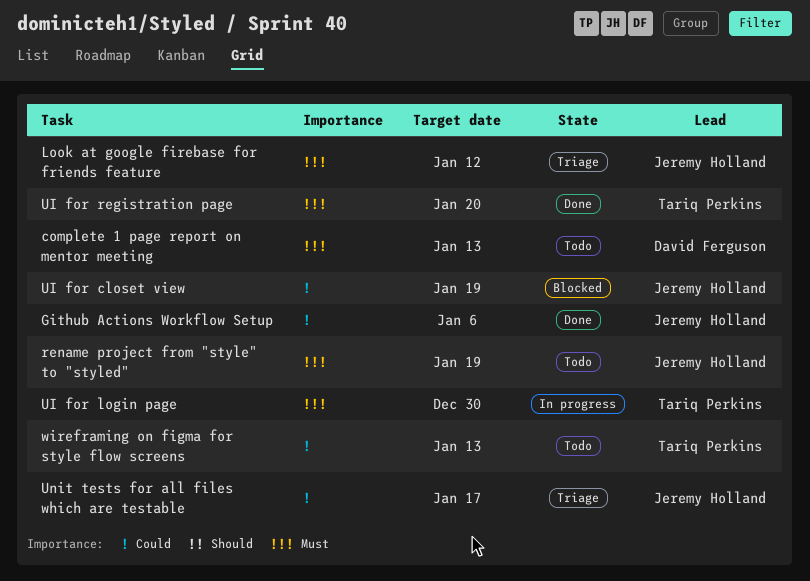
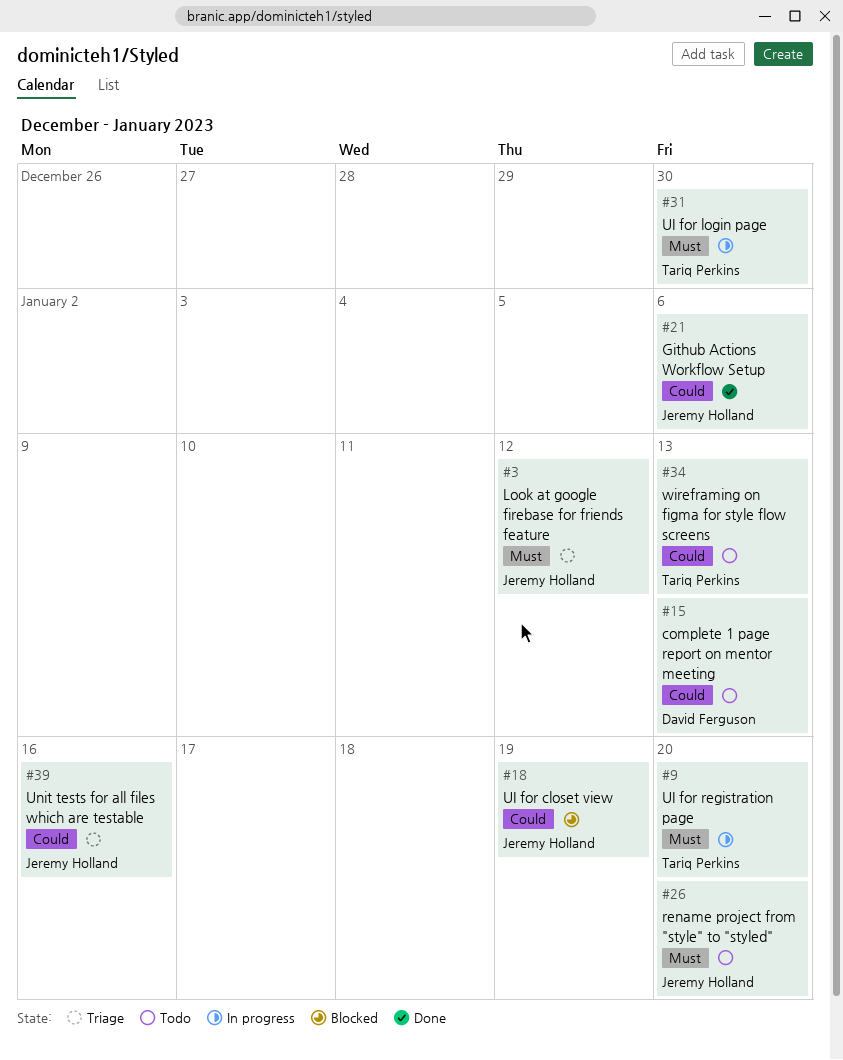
complete 1 page report on mentor meeting, priority: Must -> Could
rename project from "style" to "styled", due: Jan 19 -> Jan 20
UI for registration page, status: Done -> In progress
Unit tests for all files which are testable, due: Jan 17 -> Jan 16

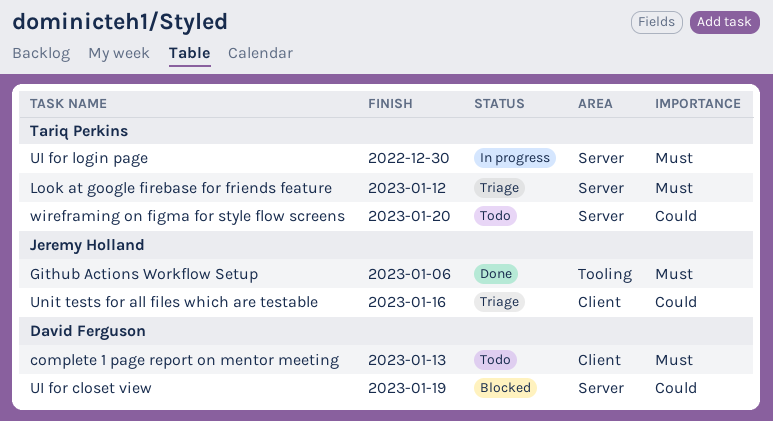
complete 1 page report on mentor meeting, priority: Could -> Must
Github Actions Workflow Setup, priority: Could -> Must
Look at google firebase for friends feature, owner: Jeremy Holland -> Tariq Perkins
rename project from "style" to "styled": present -> none
UI for closet view, owner: Jeremy Holland -> David Ferguson
UI for registration page: present -> none
wireframing on figma for style flow screens, due: Jan 13 -> Jan 20

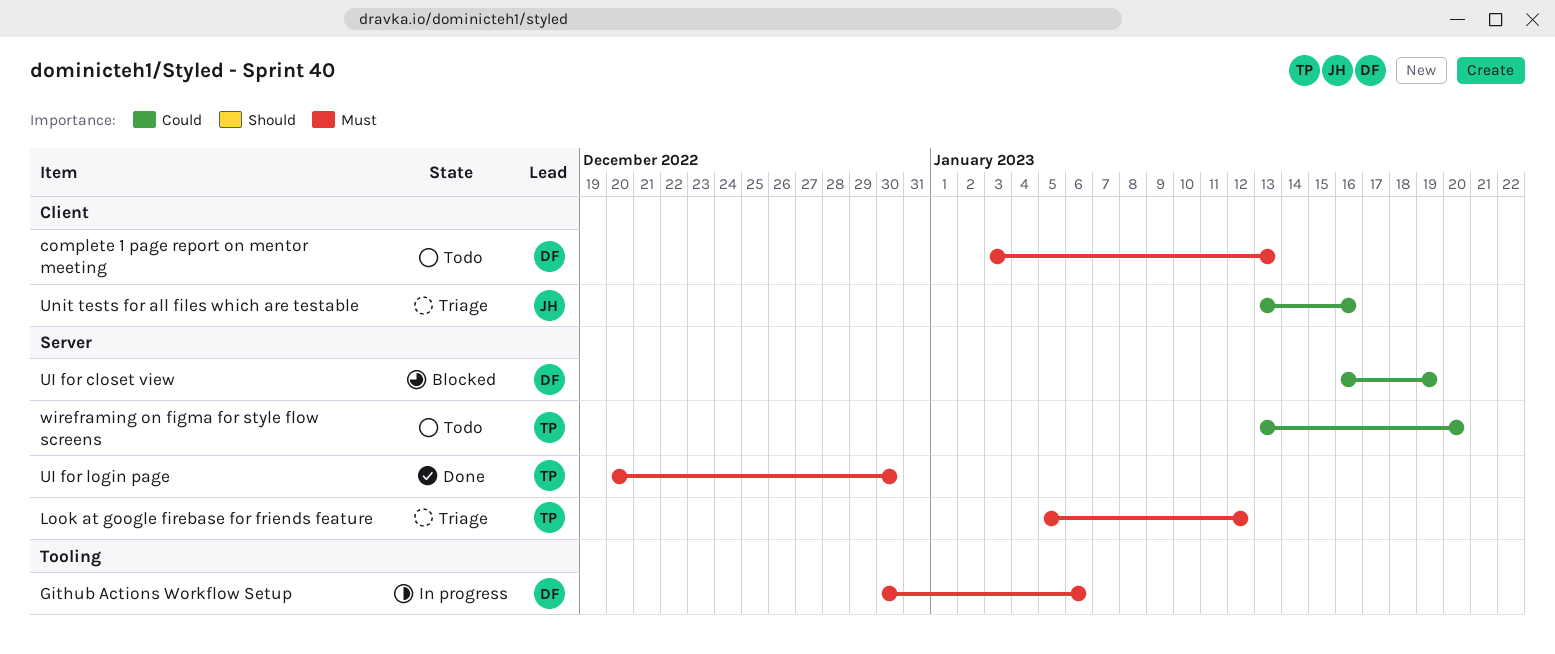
Github Actions Workflow Setup, status: Done -> In progress
Github Actions Workflow Setup, owner: Jeremy Holland -> David Ferguson
UI for login page, status: In progress -> Done

